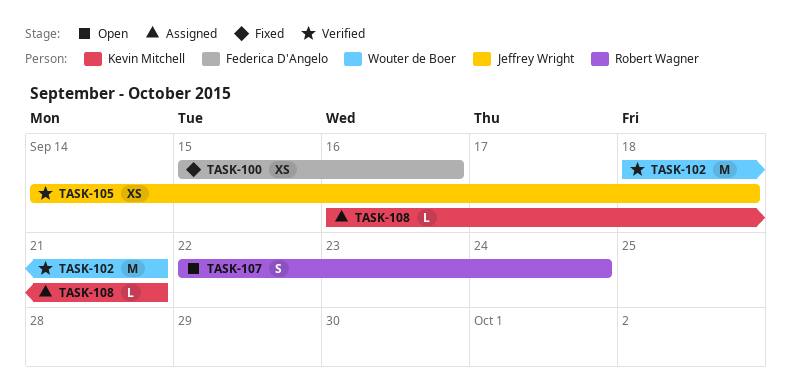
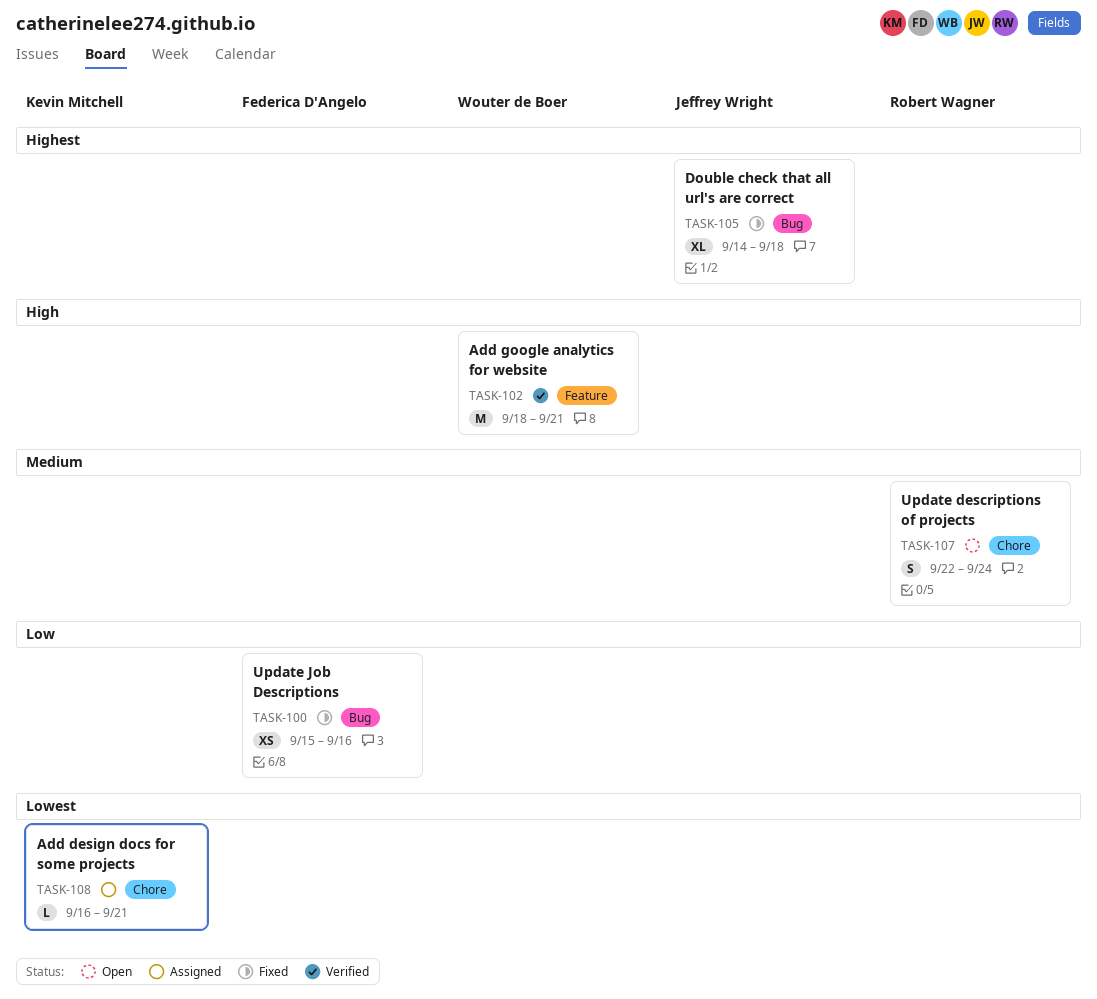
TASK-105, status: Verified -> Fixed
TASK-105, estimate: XS -> XL

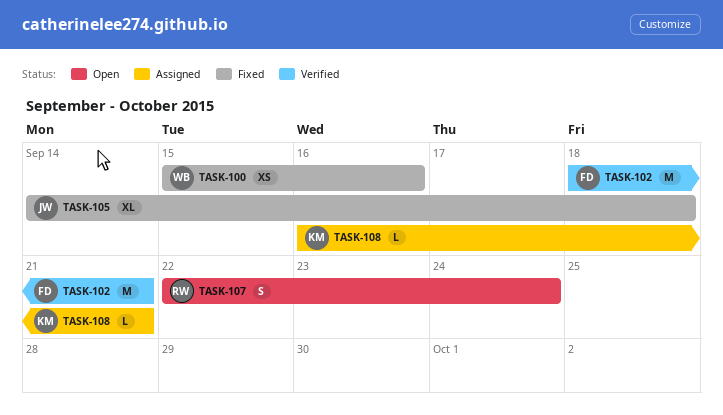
TASK-100, owner: Federica D'Angelo -> Wouter de Boer
TASK-102, owner: Wouter de Boer -> Federica D'Angelo

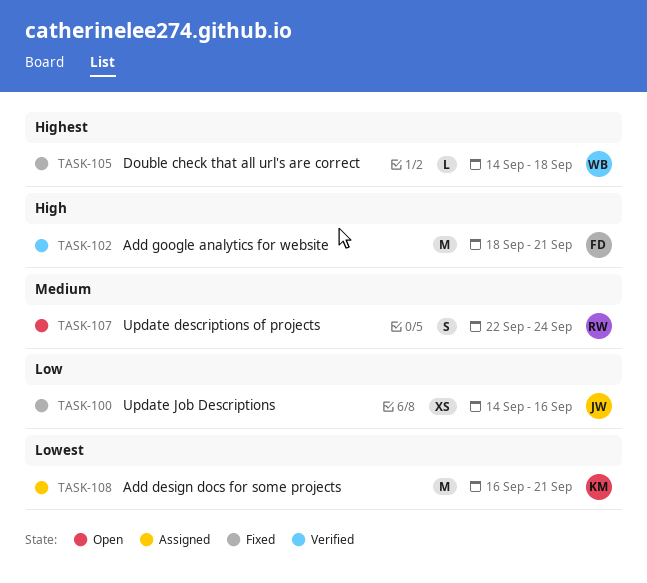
TASK-100, owner: WB -> JW
TASK-100, start: Sep 15 -> Sep 14
TASK-105, owner: JW -> WB
TASK-105, estimate: XL -> L
TASK-108, estimate: L -> M

